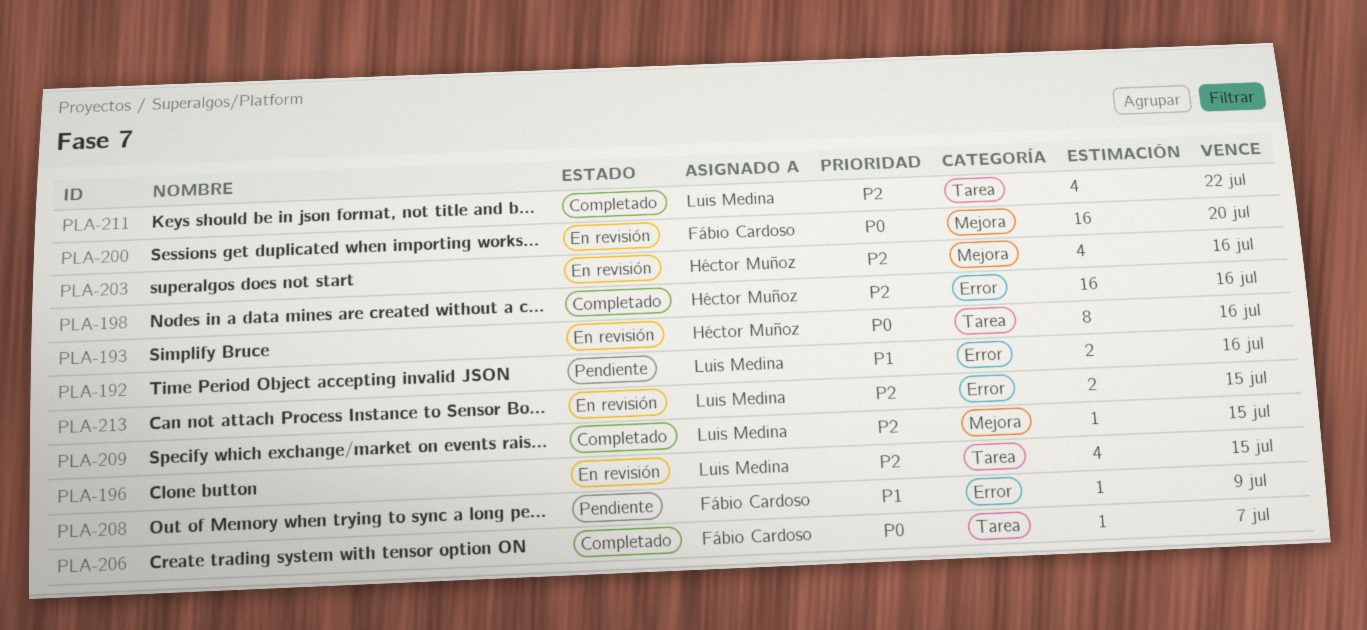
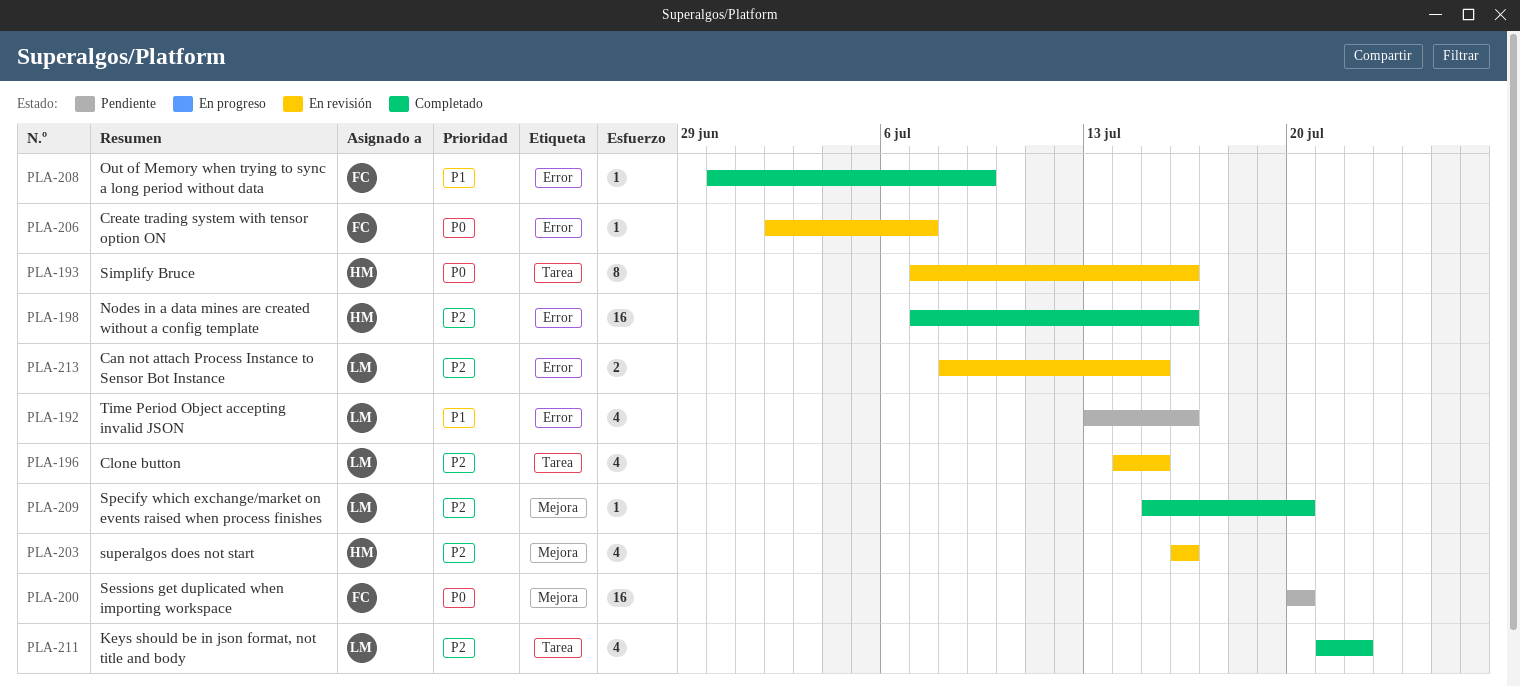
PLA-192, estimate: 2 -> 4
PLA-200, status: En revisión -> Pendiente
PLA-206, status: Completado -> En revisión
PLA-206, label: Tarea -> Error
PLA-208, status: Pendiente -> Completado
PLA-209, due: Jul 15 -> Jul 20

